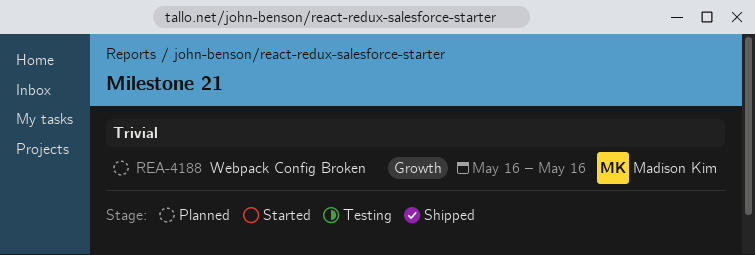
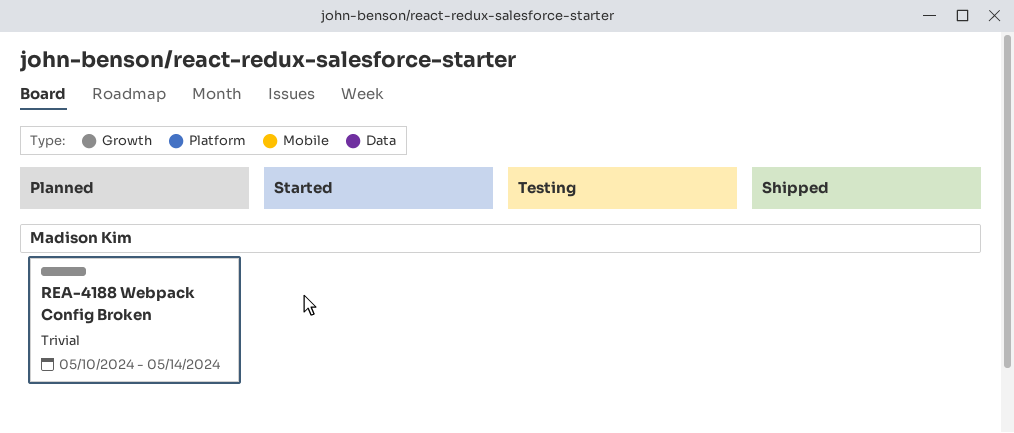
REA-4188, start: May 16 -> May 10
REA-4188, due: May 16 -> May 14

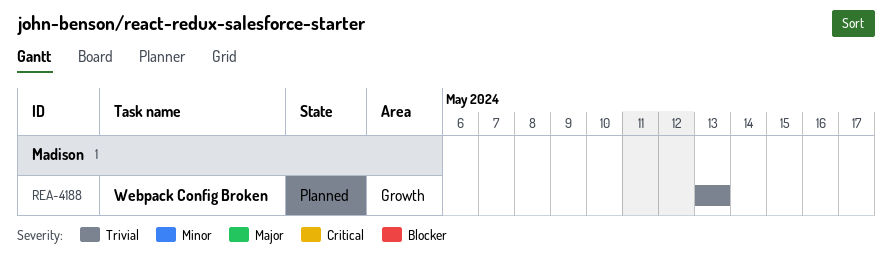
REA-4188, start: May 10 -> May 13
REA-4188, due: May 14 -> May 13

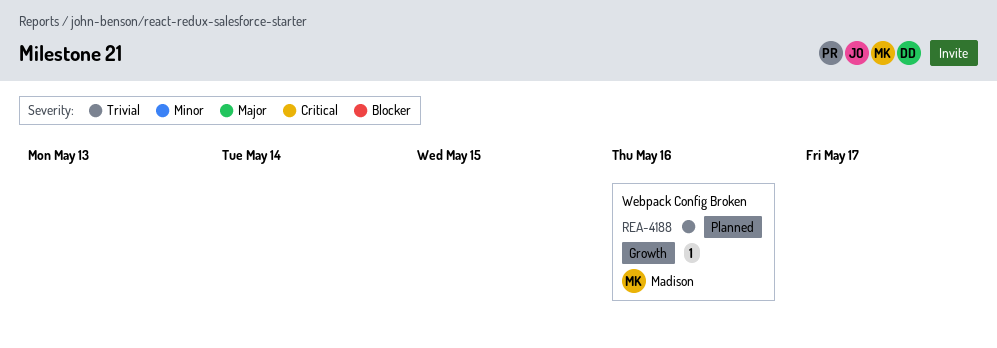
REA-4188, due: May 13 -> May 16

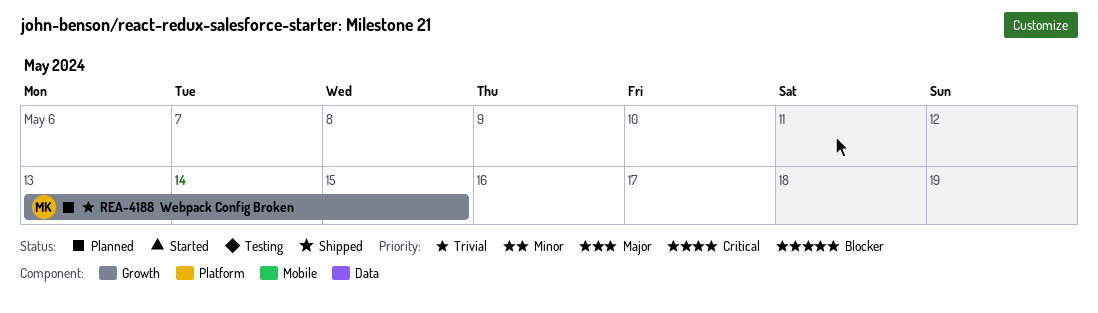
REA-4188, due: May 16 -> May 15

